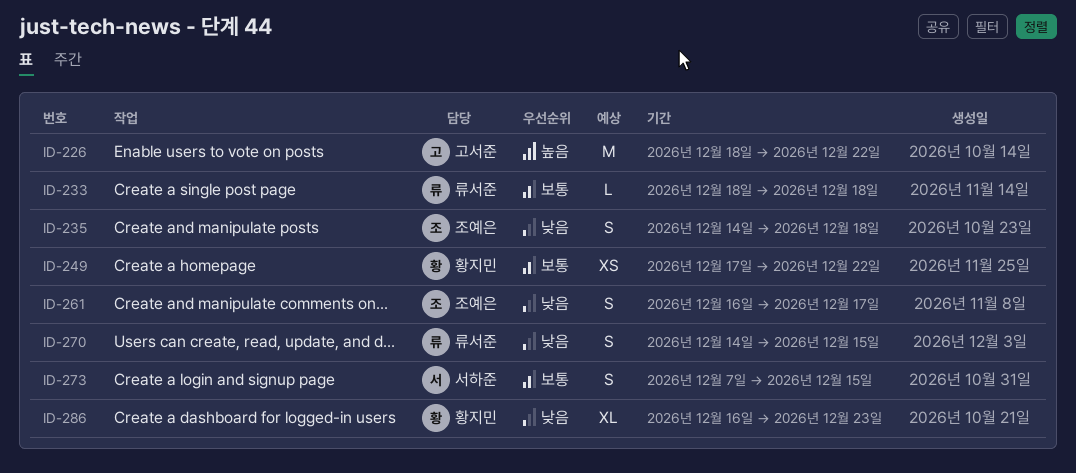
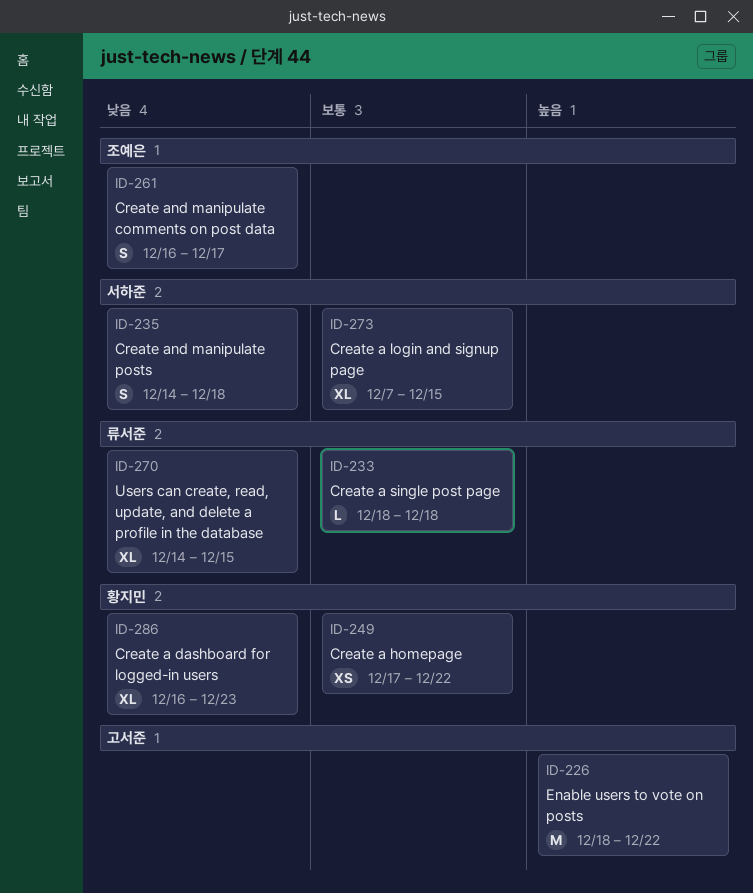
ID-235, owner: 조예은 -> 서하준
ID-270, estimate: S -> XL
ID-273, estimate: S -> XL

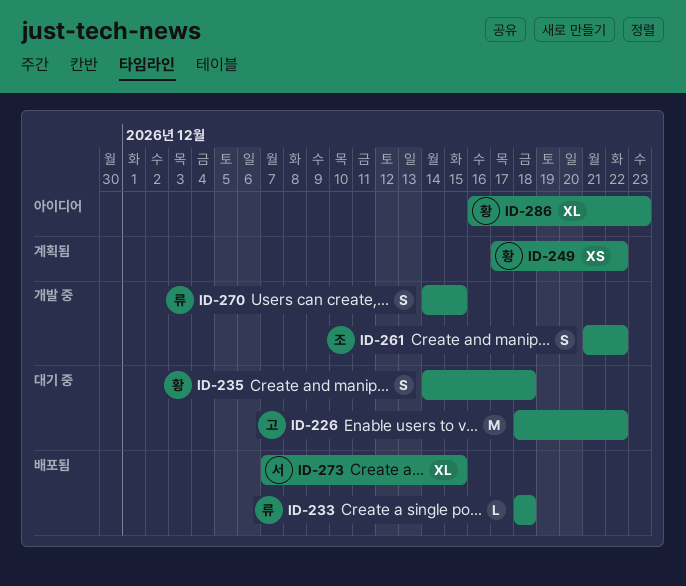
ID-235, owner: 서하준 -> 황지민
ID-261, start: Dec 16 -> Dec 21
ID-261, due: Dec 17 -> Dec 22
ID-270, estimate: XL -> S

